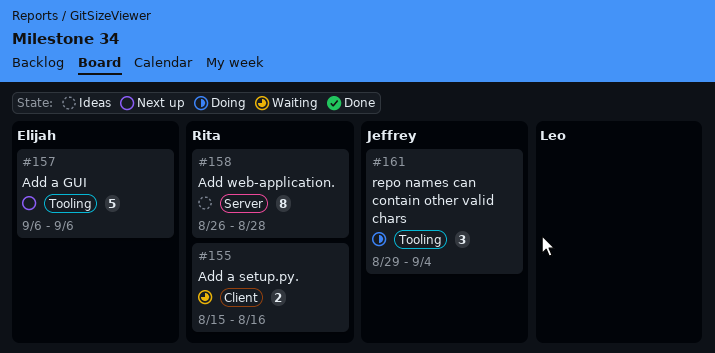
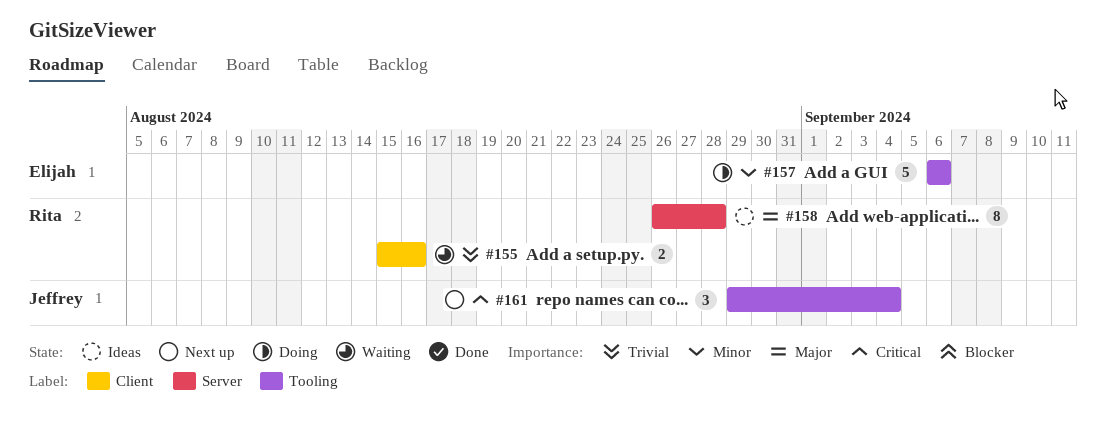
#157, status: Next up -> Doing
#161, status: Doing -> Next up

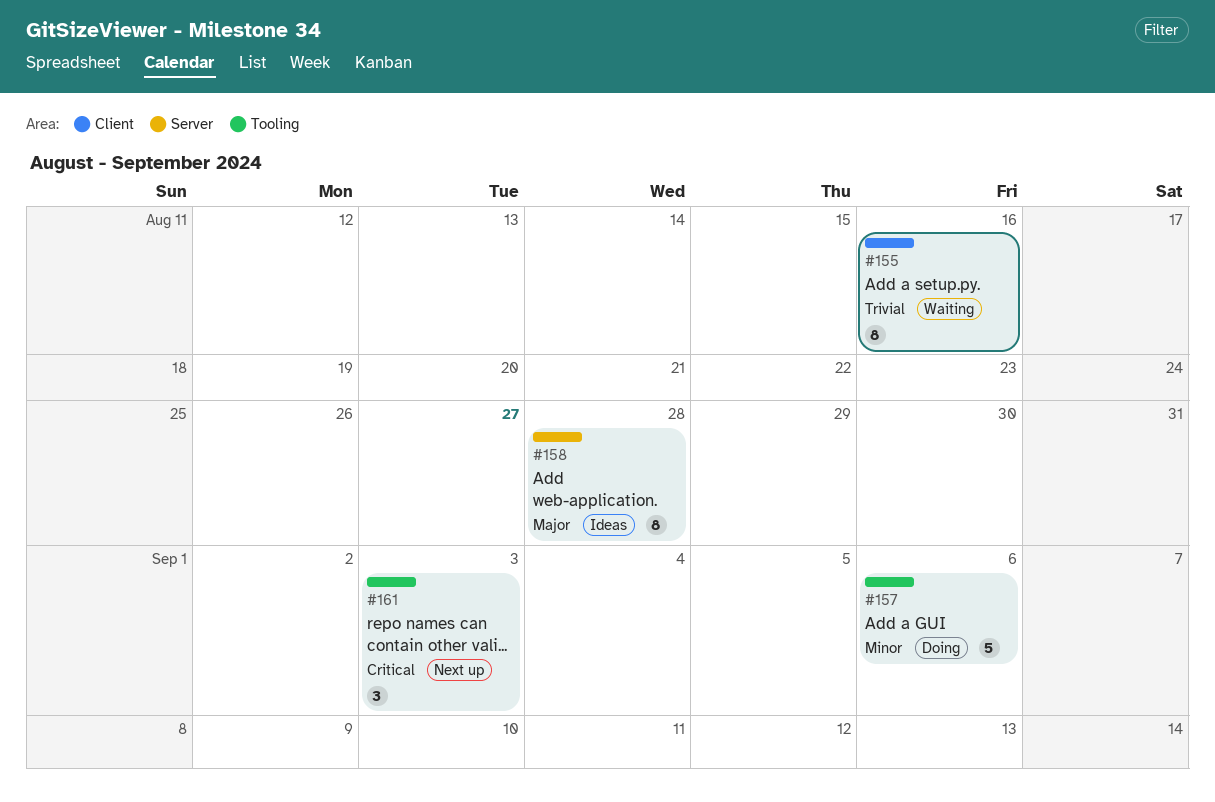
#155, estimate: 2 -> 8
#161, due: Sep 4 -> Sep 3

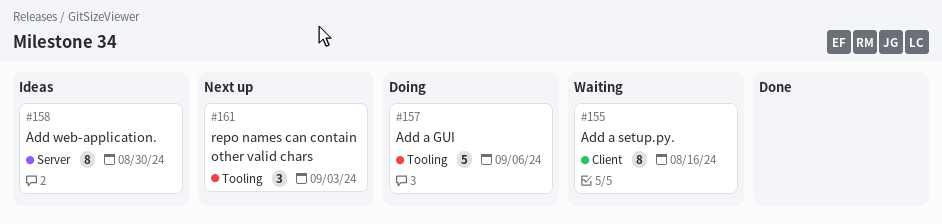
#158, due: Aug 28 -> Aug 30

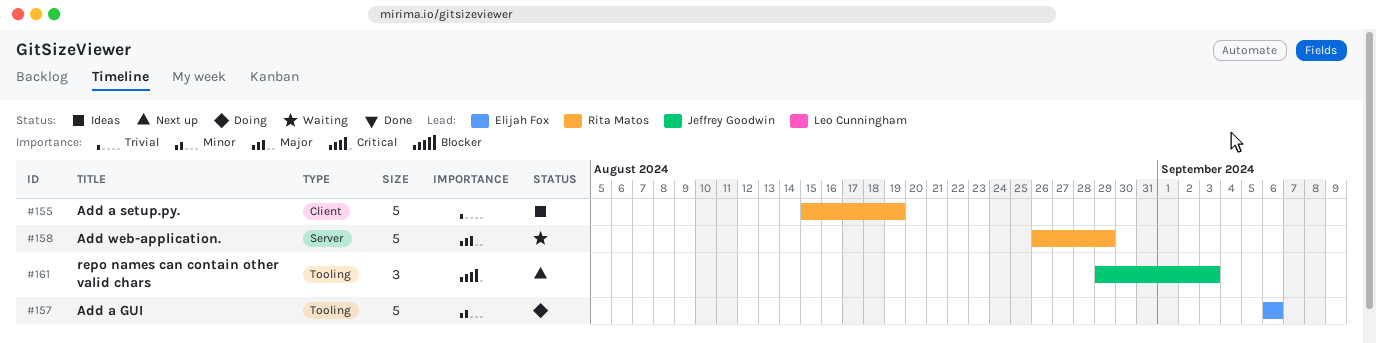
#155, status: Waiting -> Ideas
#155, estimate: 8 -> 5
#155, due: Aug 16 -> Aug 19
#158, status: Ideas -> Waiting
#158, estimate: 8 -> 5
#158, due: Aug 30 -> Aug 29

